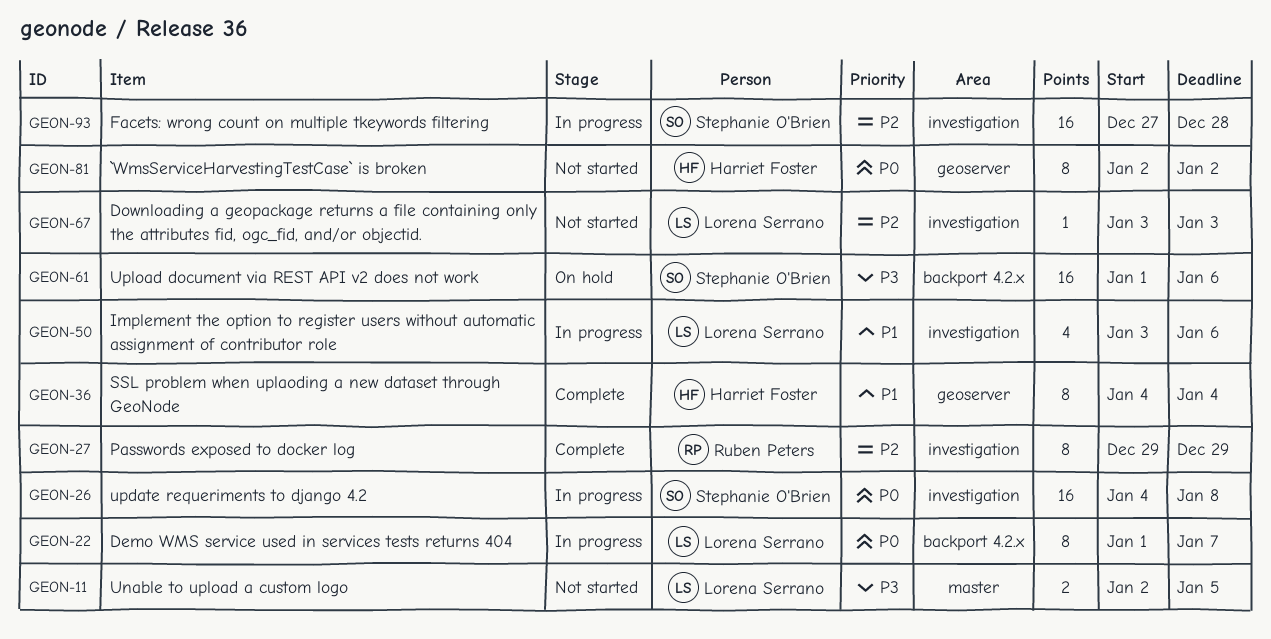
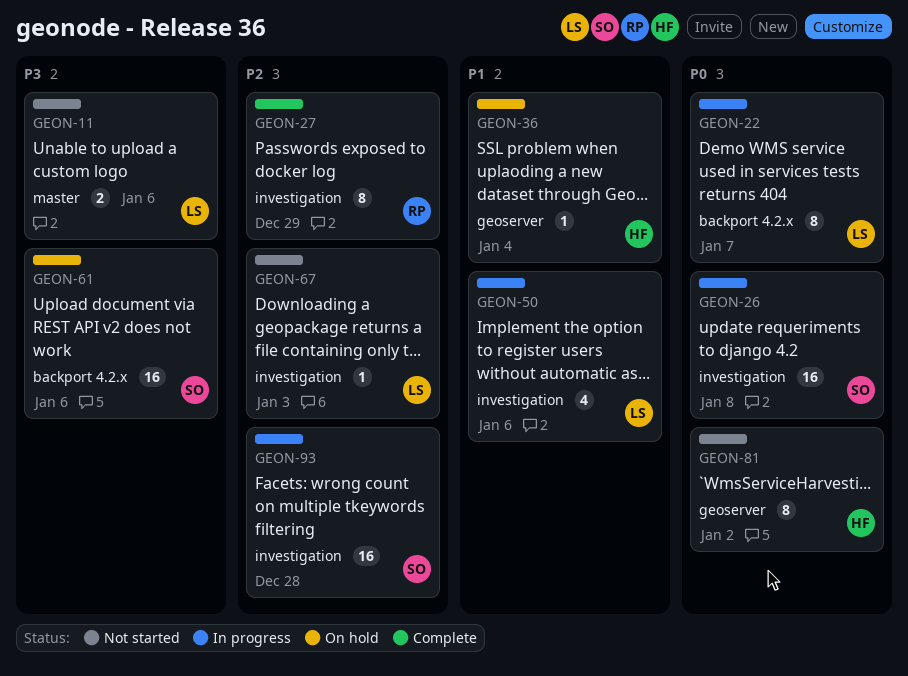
GEON-11, due: Jan 5 -> Jan 6
GEON-36, status: Complete -> On hold
GEON-36, estimate: 8 -> 1

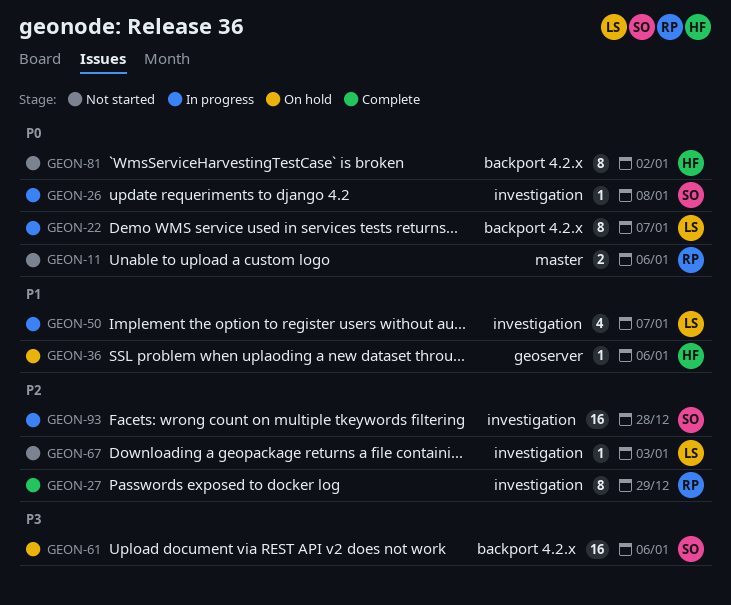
GEON-11, owner: LS -> RP
GEON-11, priority: P3 -> P0
GEON-26, estimate: 16 -> 1
GEON-36, due: Jan 4 -> Jan 6
GEON-50, due: Jan 6 -> Jan 7
GEON-81, label: geoserver -> backport 4.2.x

